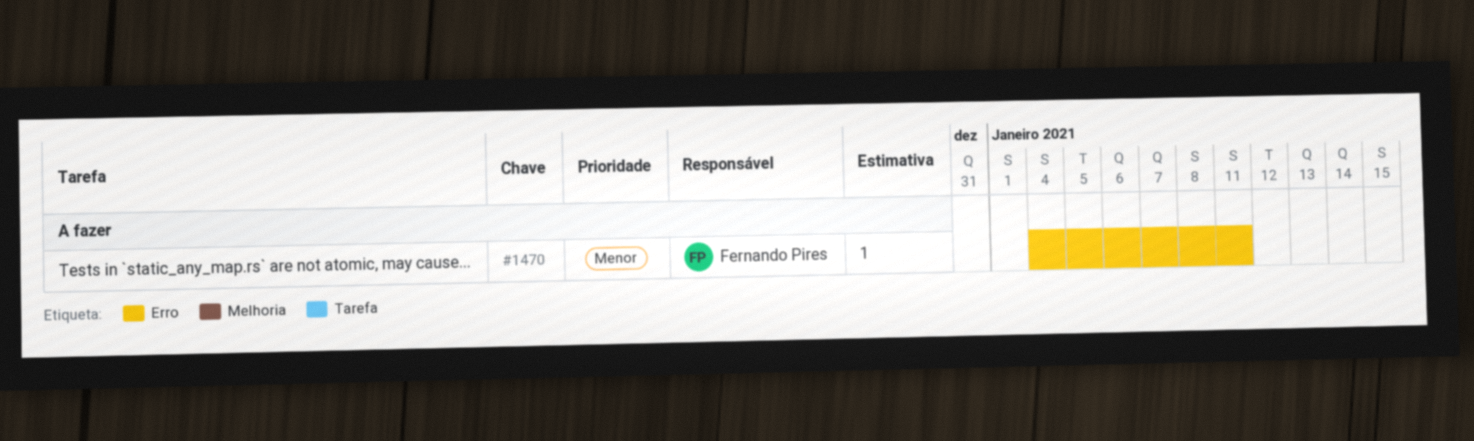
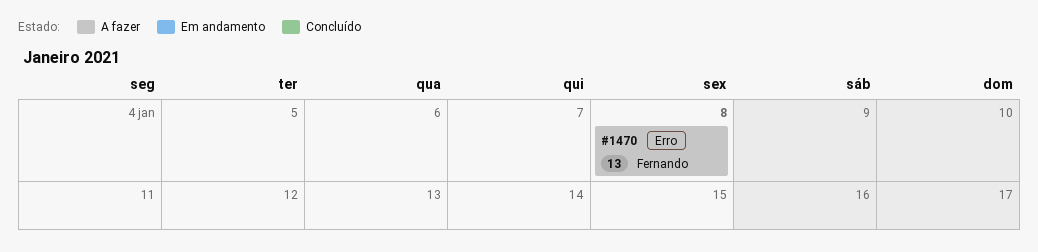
#1470, estimate: 1 -> 13
#1470, due: Jan 11 -> Jan 8

